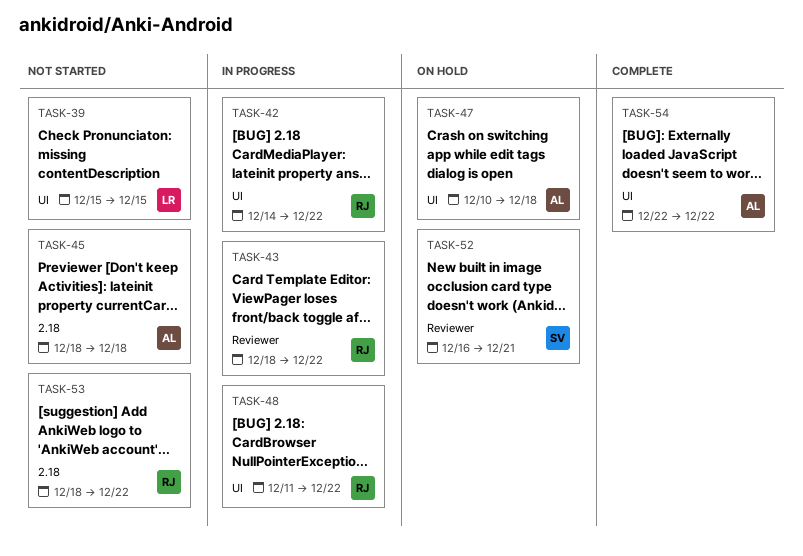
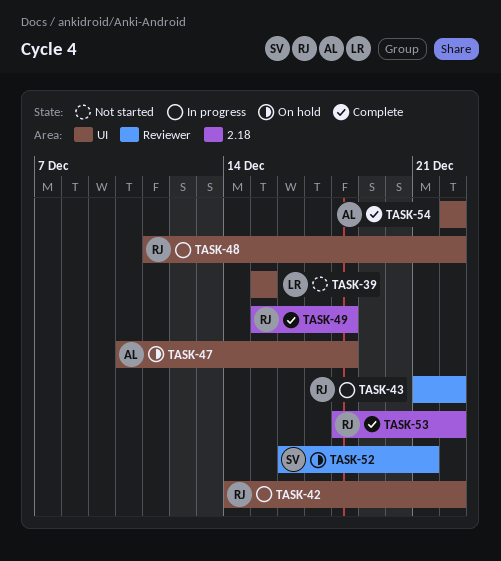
TASK-43, start: Dec 18 -> Dec 21
TASK-45: present -> none
TASK-49: none -> present
TASK-53, status: Not started -> Complete

